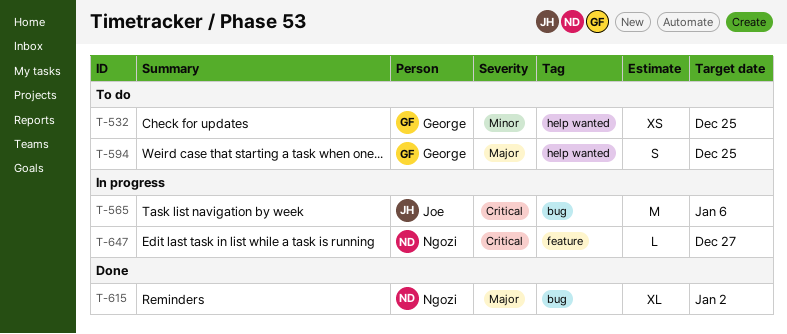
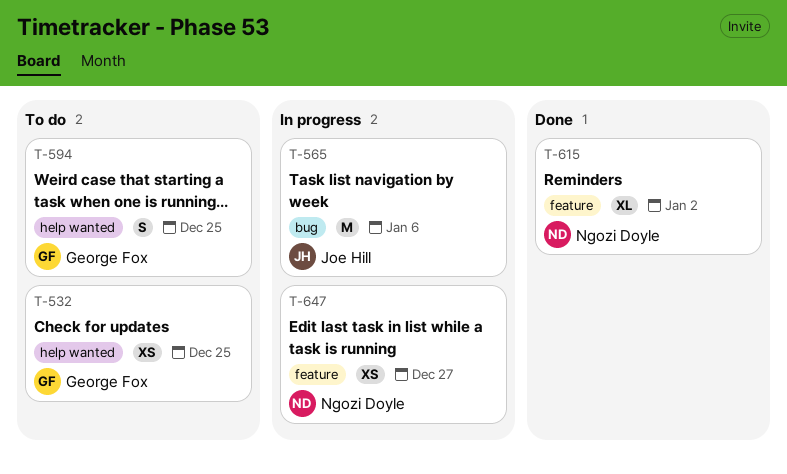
T-615, label: bug -> feature
T-647, estimate: L -> XS

